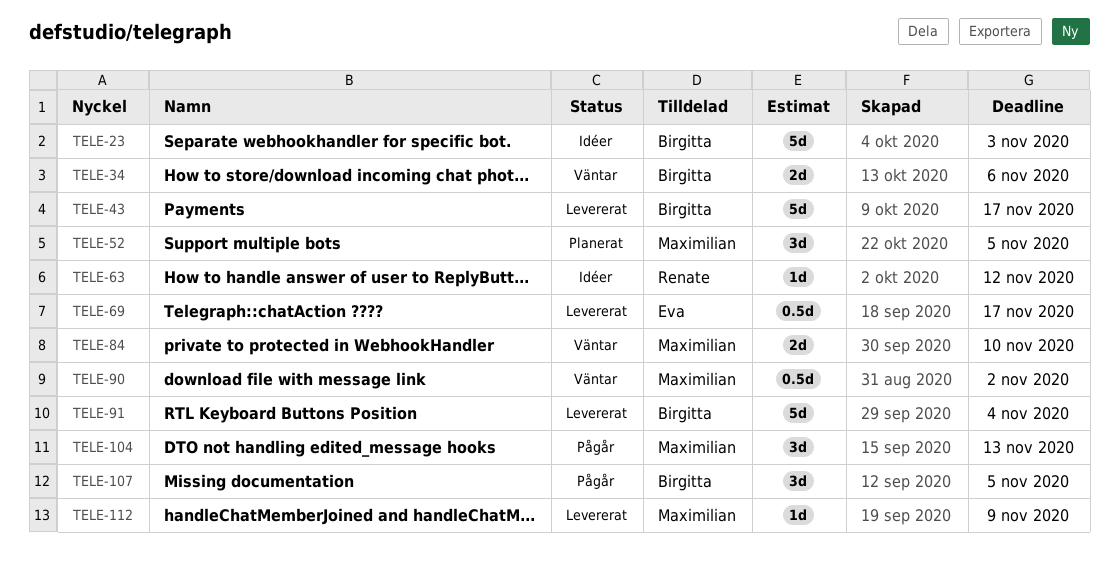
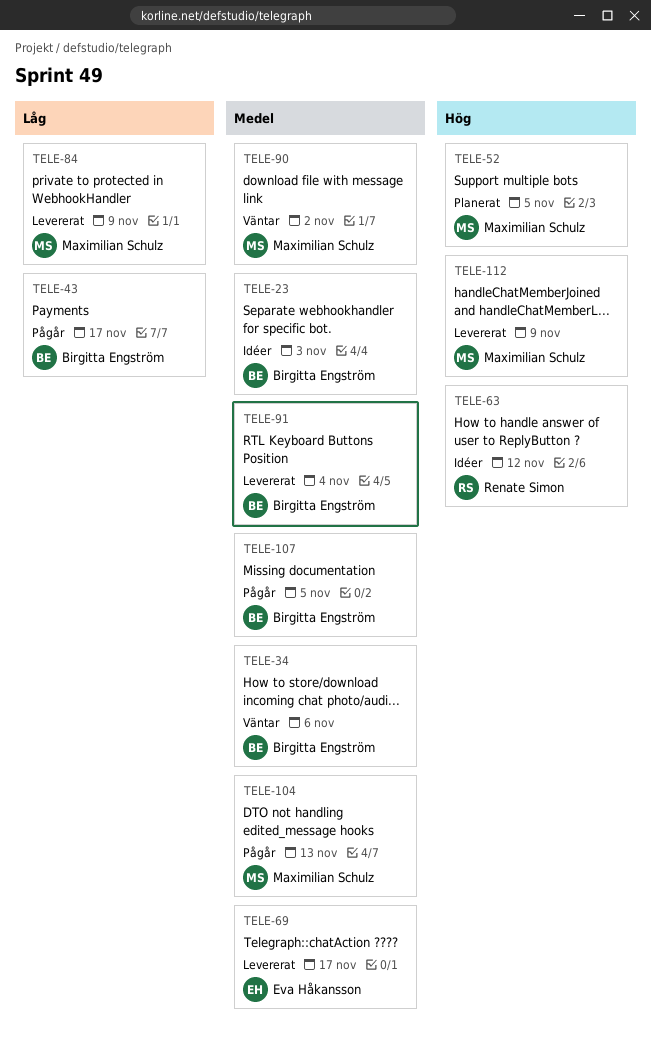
TELE-43, status: Levererat -> Pågår
TELE-84, status: Väntar -> Levererat
TELE-84, due: Nov 10 -> Nov 9

